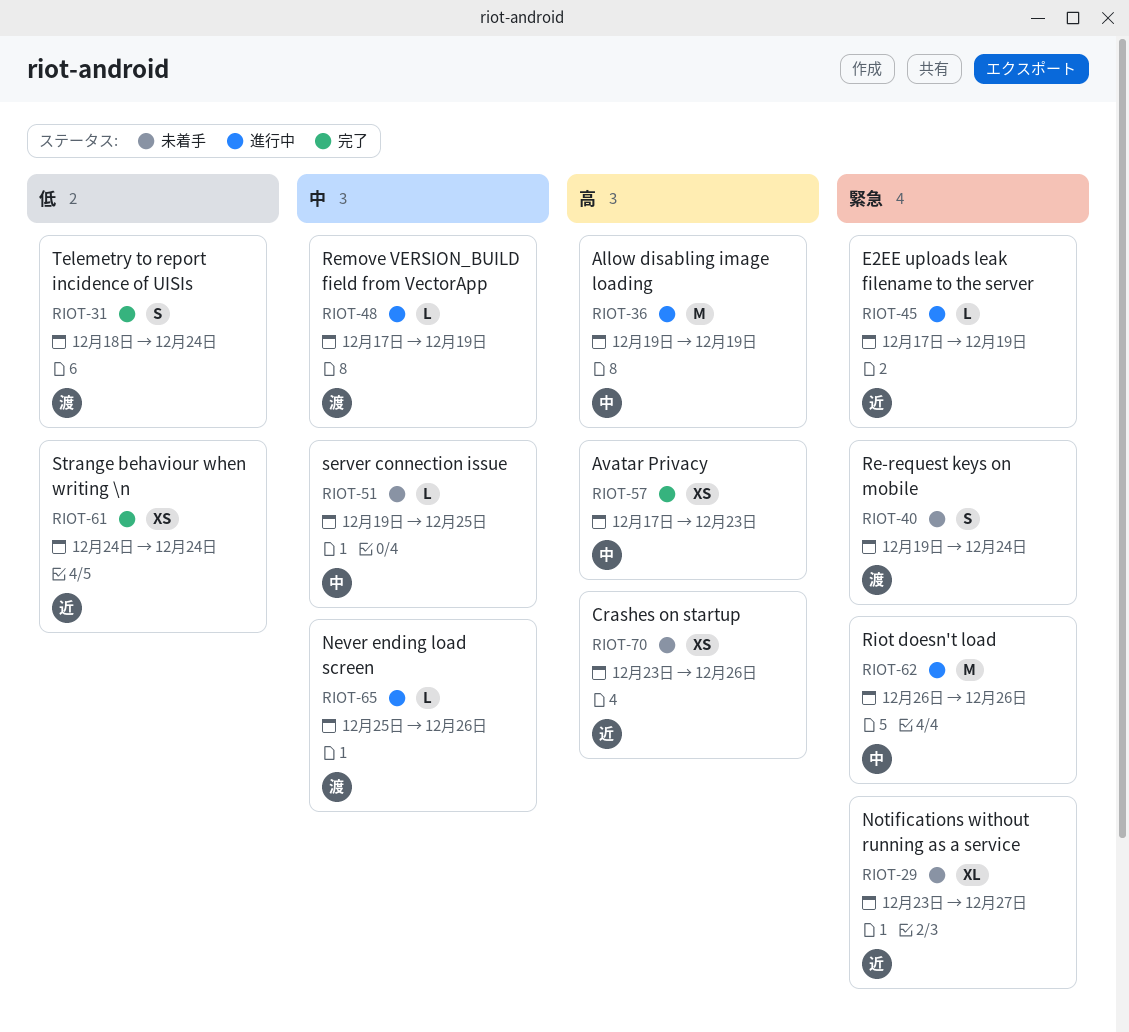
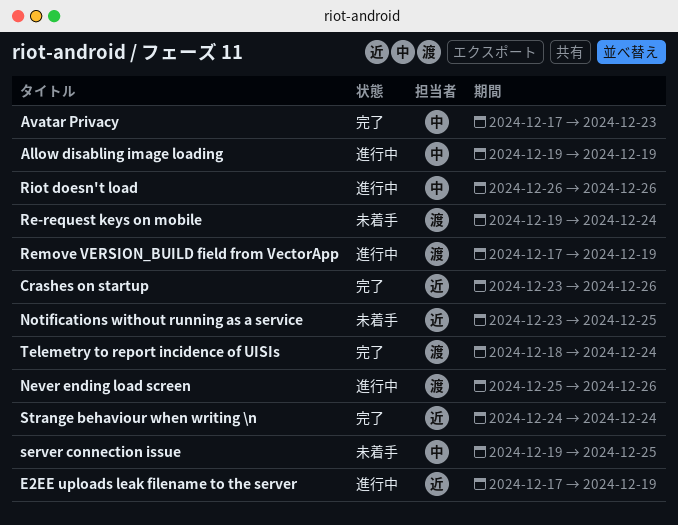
Crashes on startup, status: 未着手 -> 完了
Notifications without running as a service, due: Dec 27 -> Dec 25

